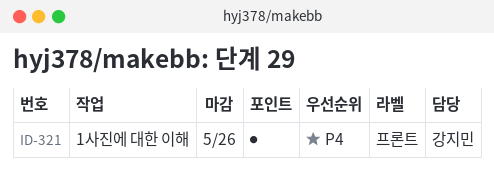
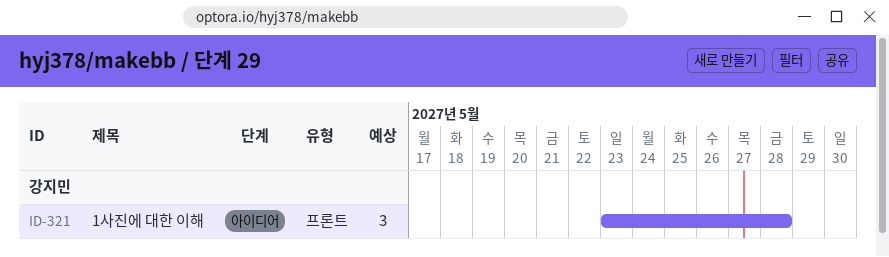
ID-321, estimate: 1 -> 3
ID-321, due: May 26 -> May 28

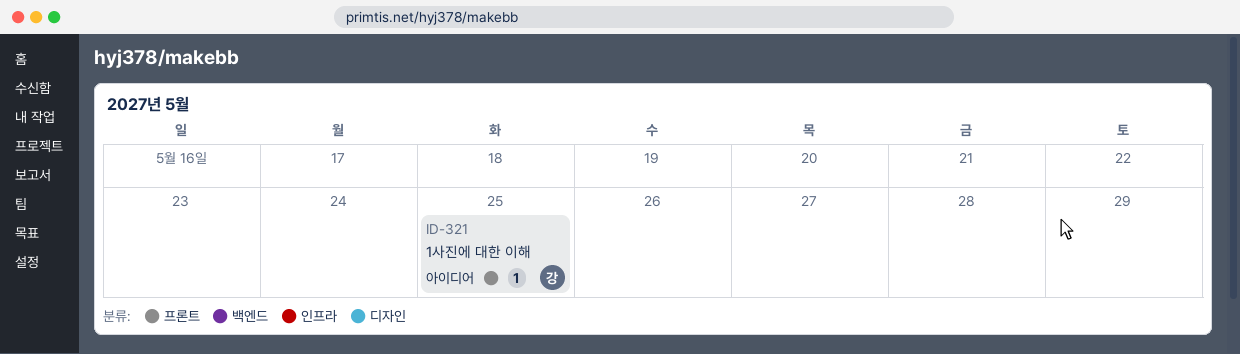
ID-321, estimate: 3 -> 1
ID-321, due: May 28 -> May 25

